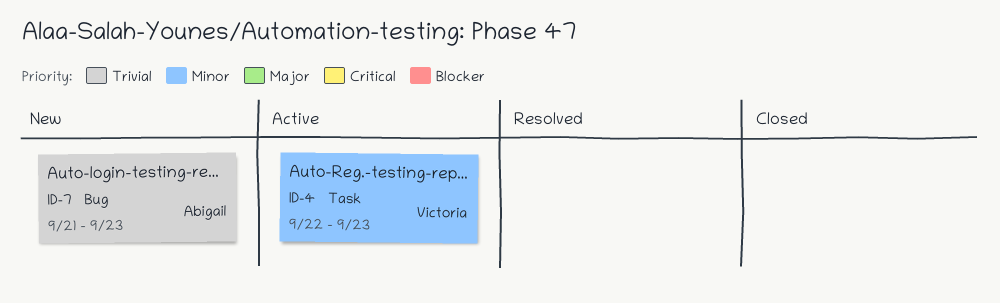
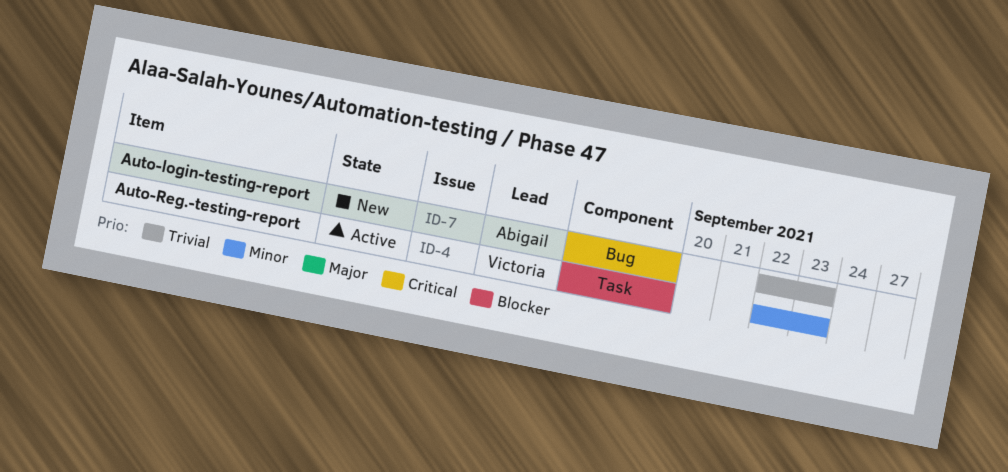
ID-7, start: Sep 21 -> Sep 22

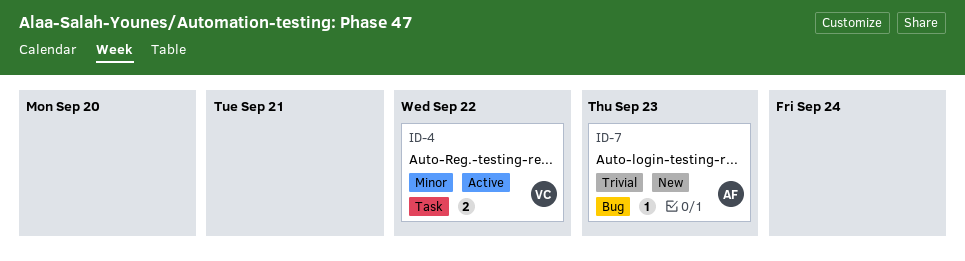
ID-4, due: Sep 23 -> Sep 22

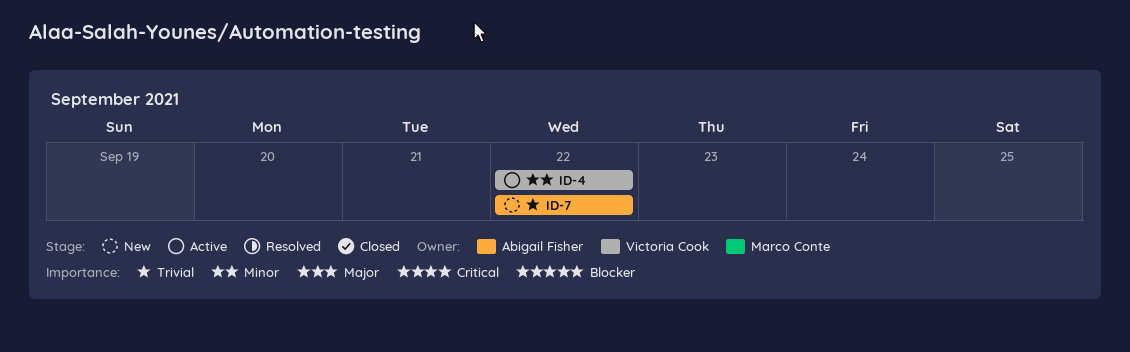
ID-7, due: Sep 23 -> Sep 22

